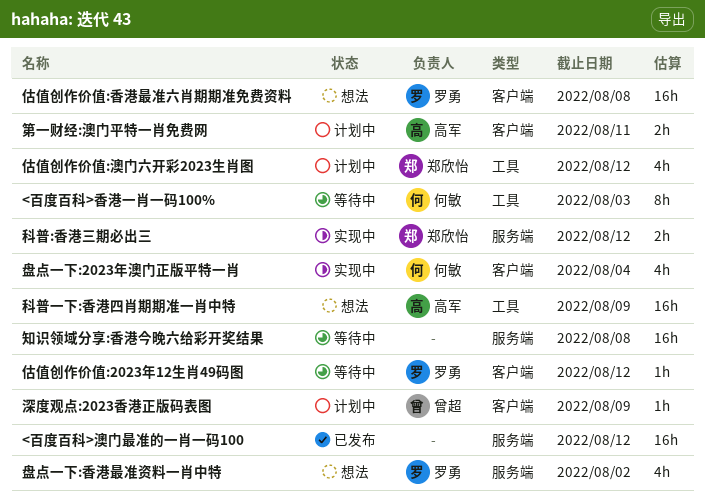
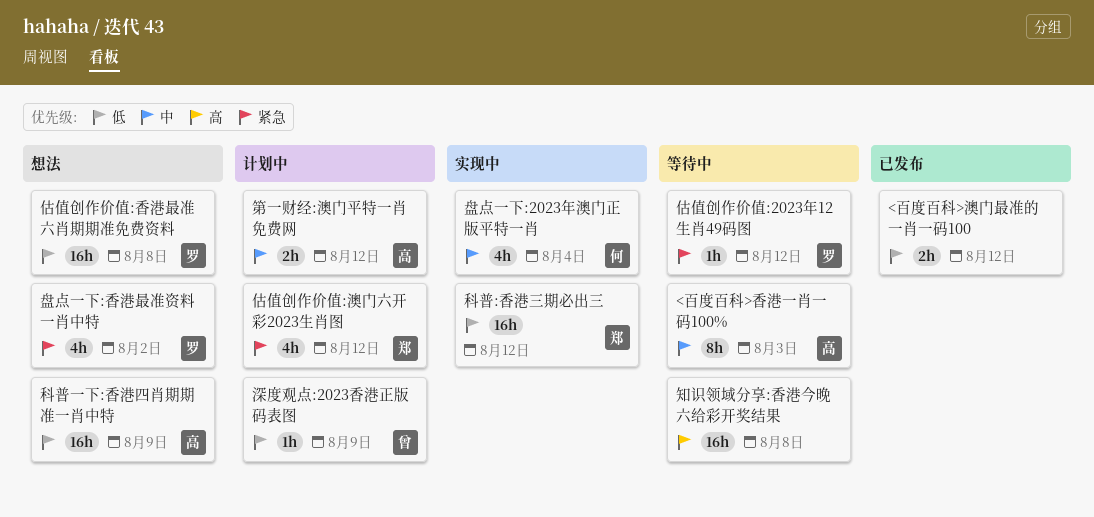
<百度百科>澳门最准的一肖一码100, estimate: 16h -> 2h
<百度百科>香港一肖一码100%, owner: 何敏 -> 高军
科普:香港三期必出三, estimate: 2h -> 16h
第一财经:澳门平特一肖免费网, due: Aug 11 -> Aug 12

